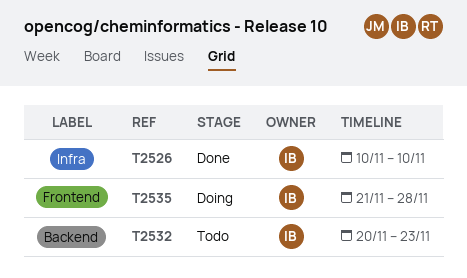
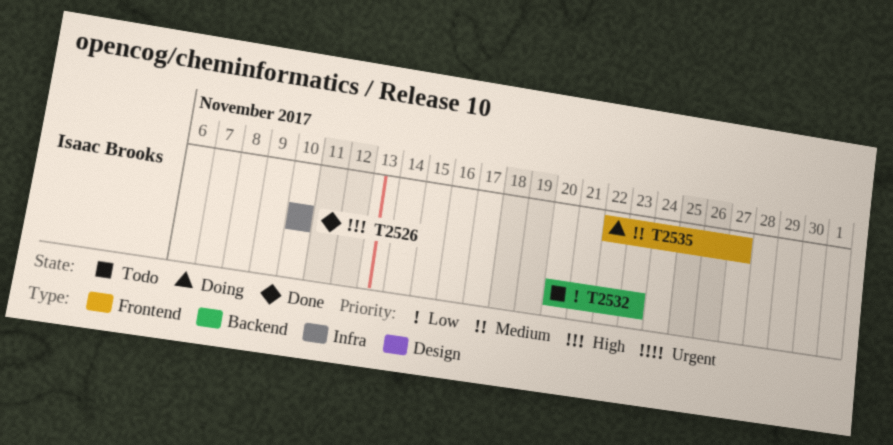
T2535, start: Nov 21 -> Nov 22
T2535, due: Nov 28 -> Nov 27

